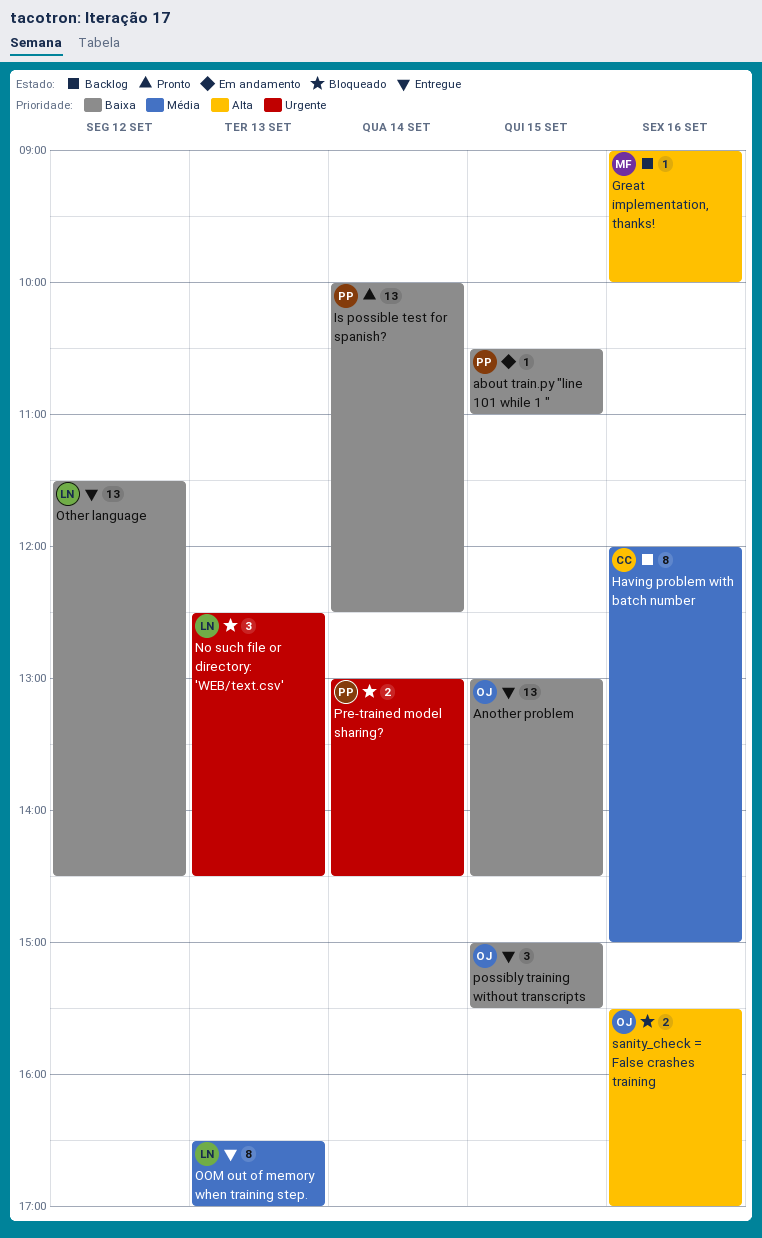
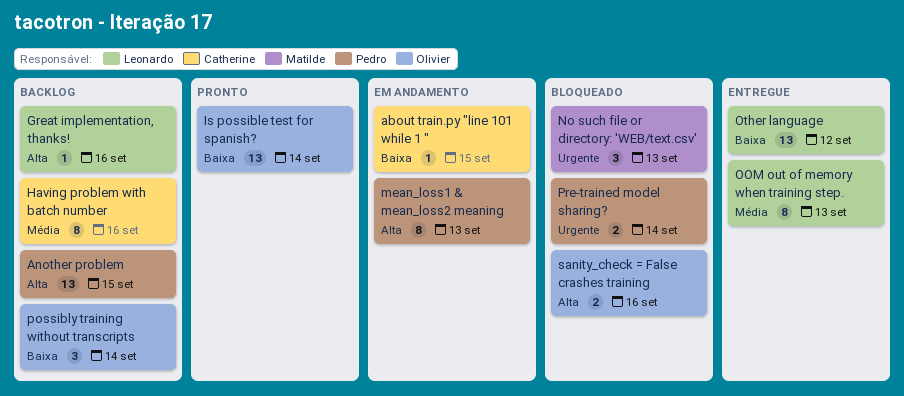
about train.py "line 101 while 1 ", owner: Pedro -> Catherine
Another problem, status: Entregue -> Backlog
Another problem, owner: Olivier -> Pedro
Another problem, priority: Baixa -> Alta
Great implementation, thanks!, owner: Matilde -> Leonardo
Is possible test for spanish?, owner: Pedro -> Olivier
mean_loss1 & mean_loss2 meaning: none -> present
No such file or directory: 'WEB/text.csv', owner: Leonardo -> Matilde
possibly training without transcripts, status: Entregue -> Backlog
possibly training without transcripts, day: Sep 15 -> Sep 14

